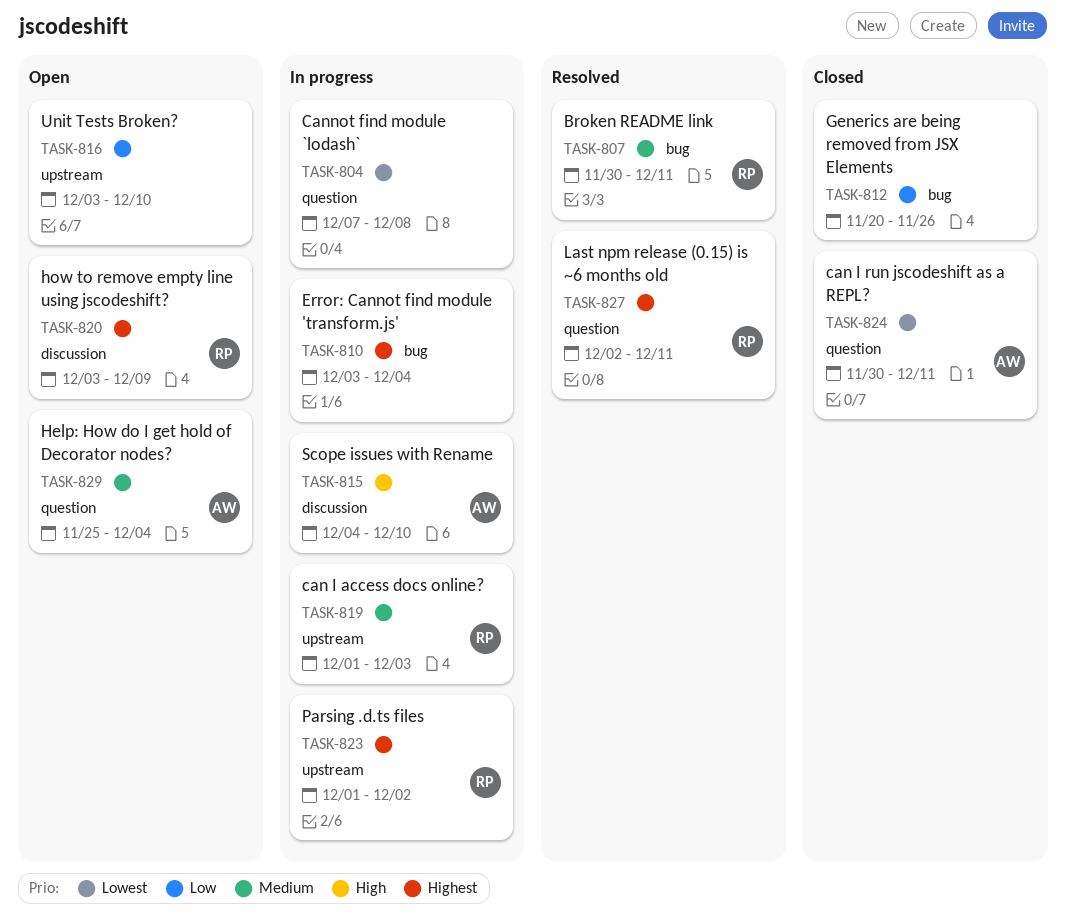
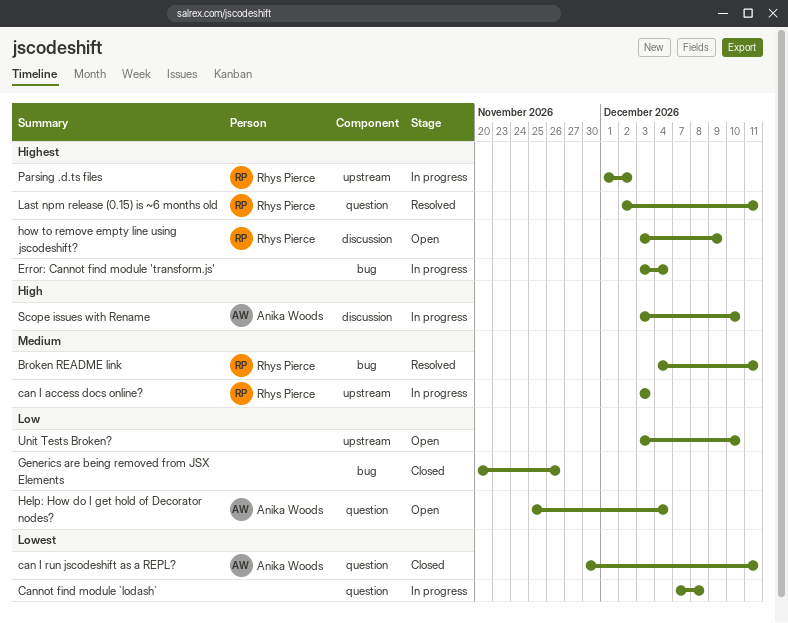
Broken README link, start: Nov 30 -> Dec 4
can I access docs online?, start: Dec 1 -> Dec 3
Help: How do I get hold of Decorator nodes?, priority: Medium -> Low
Scope issues with Rename, start: Dec 4 -> Dec 3

